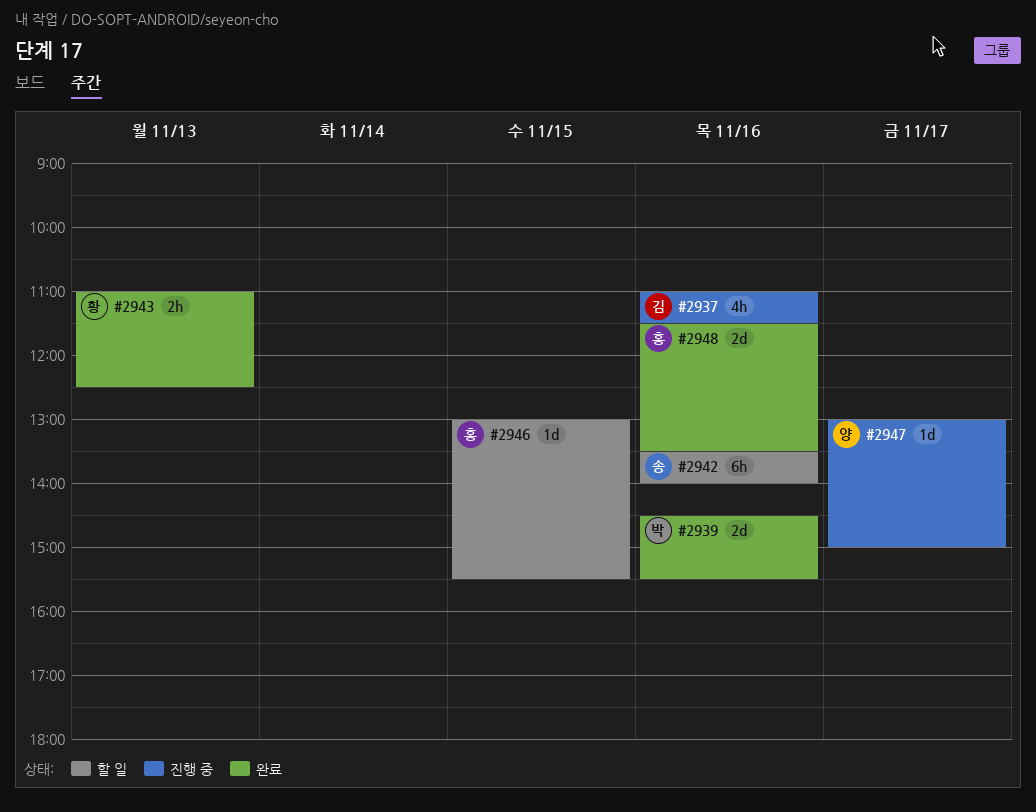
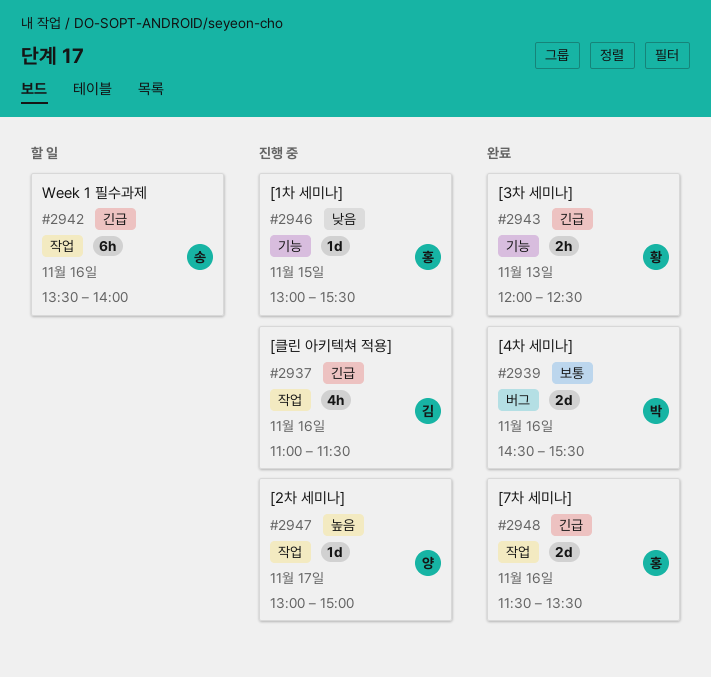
#2943, begins: 11:00 -> 12:00
#2946, status: 할 일 -> 진행 중

